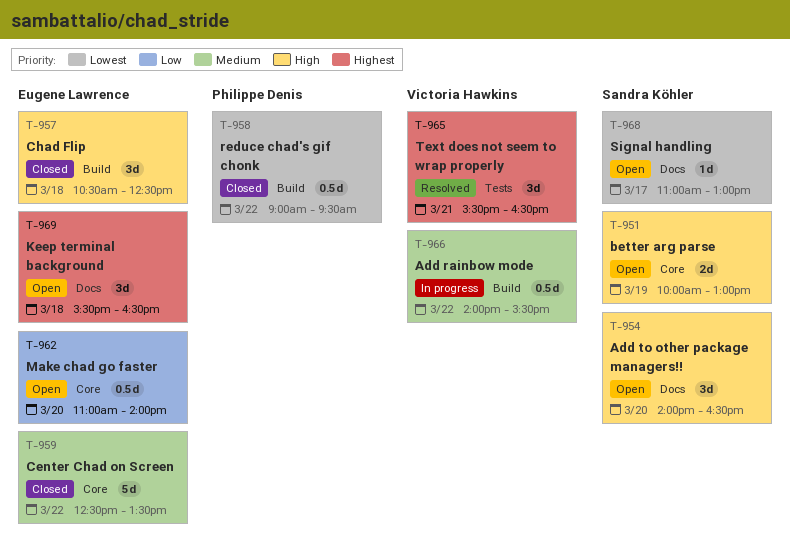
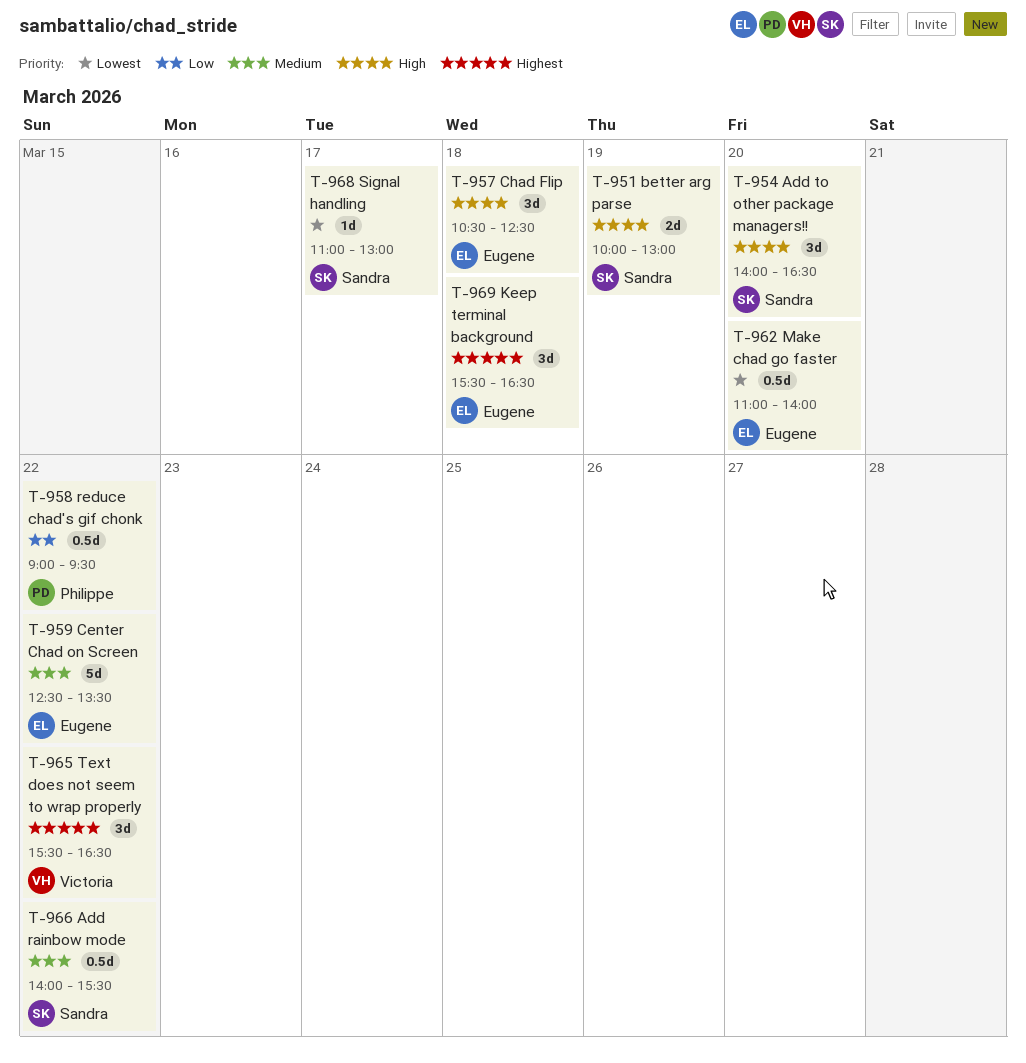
T-958, priority: Lowest -> Low
T-962, priority: Low -> Lowest
T-965, day: Mar 21 -> Mar 22
T-966, owner: Victoria Hawkins -> Sandra Köhler

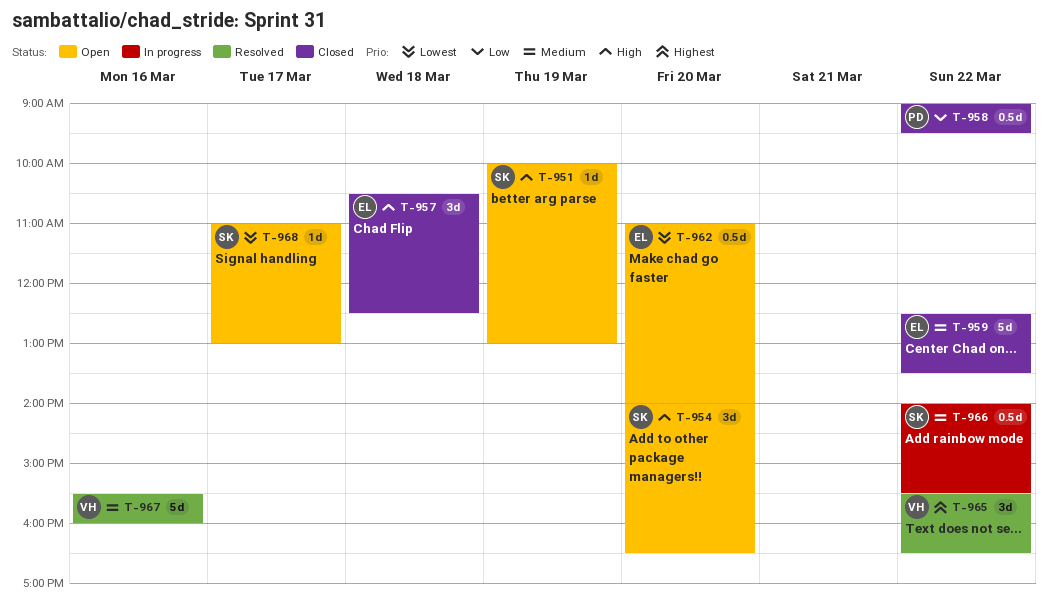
T-951, estimate: 2d -> 1d
T-967: none -> present
T-969: present -> none

